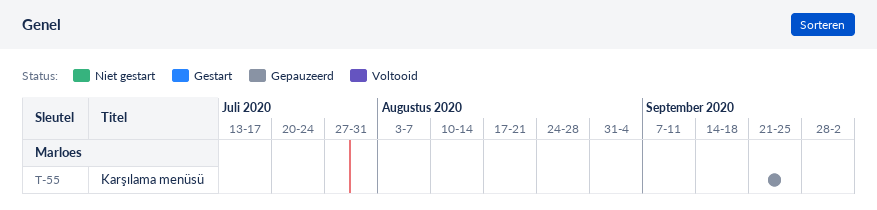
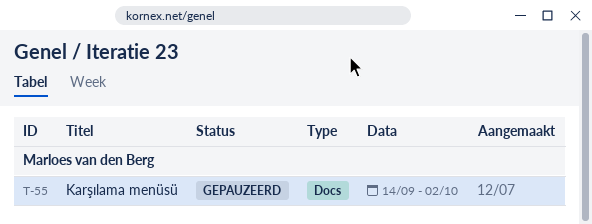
T-55, start: Sep 21 -> Sep 14
T-55, due: Sep 25 -> Oct 2

